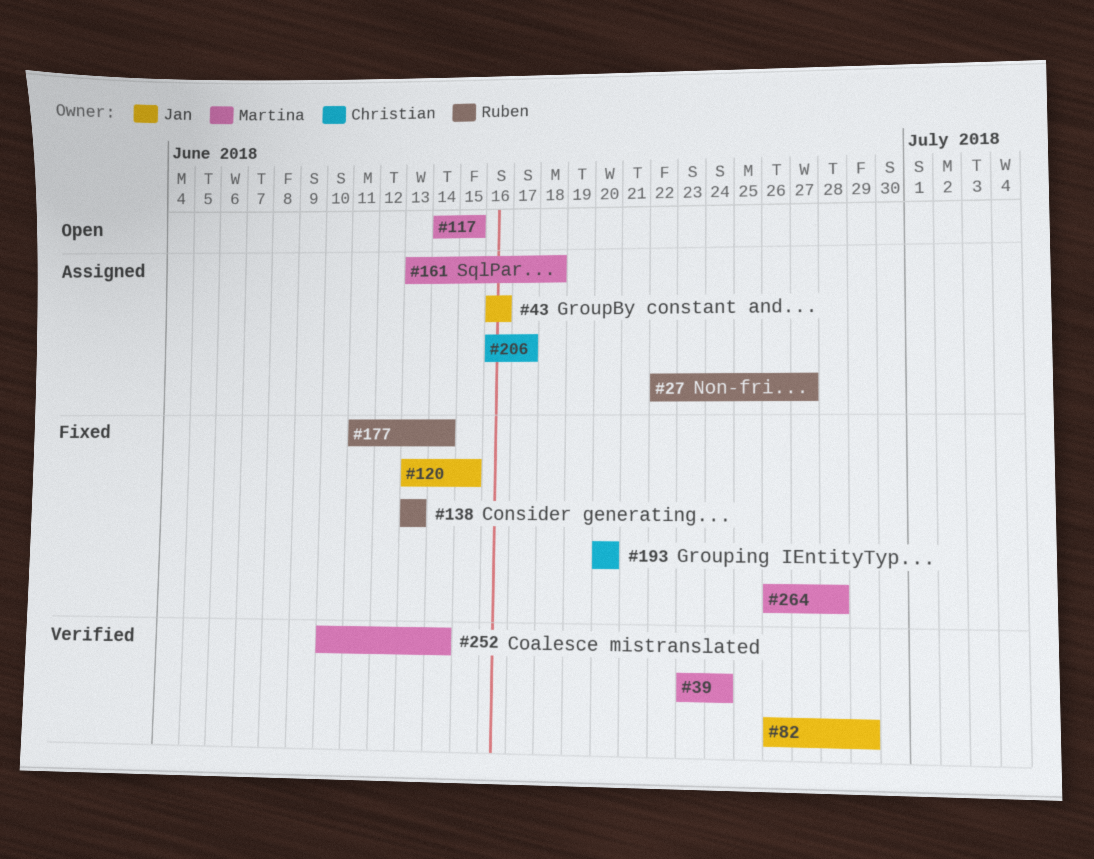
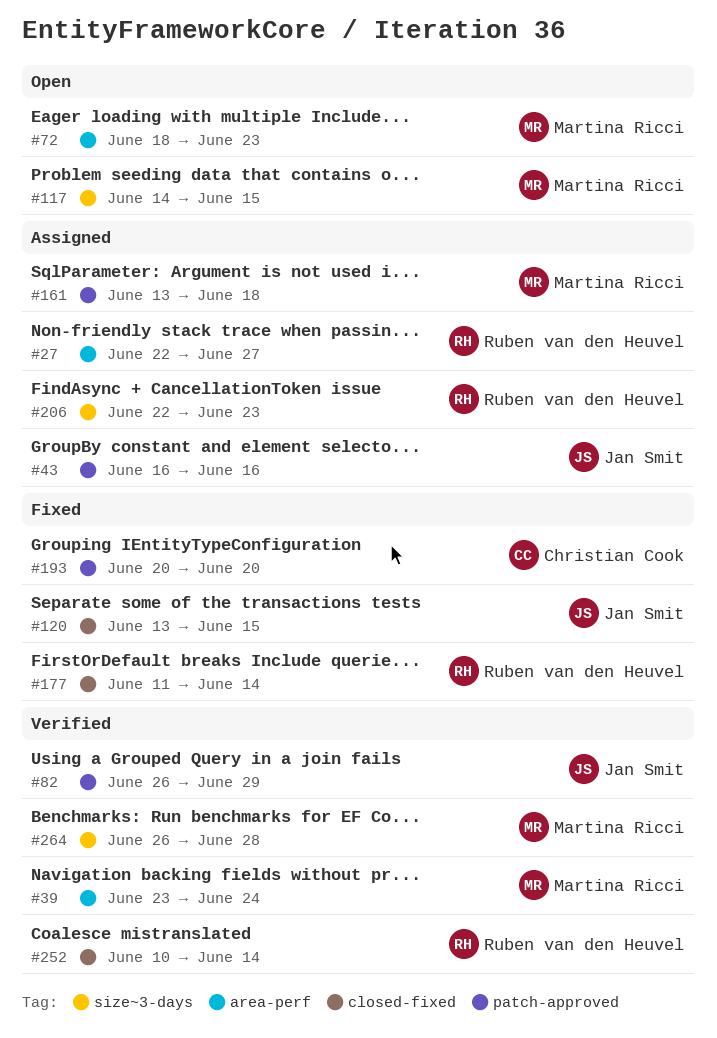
#72: none -> present
#138: present -> none
#206, owner: Christian Cook -> Ruben van den Heuvel
#206, start: Jun 16 -> Jun 22
#206, due: Jun 17 -> Jun 23
#252, owner: Martina Ricci -> Ruben van den Heuvel
#264, status: Fixed -> Verified

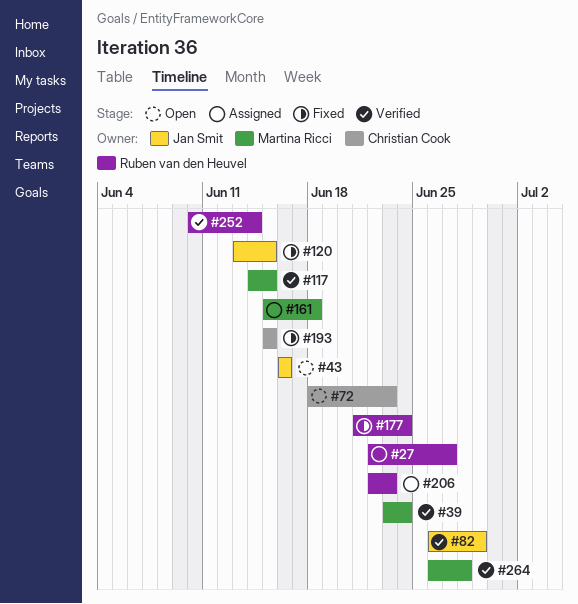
#43, status: Assigned -> Open
#72, owner: Martina Ricci -> Christian Cook
#117, status: Open -> Verified
#161, start: Jun 13 -> Jun 15
#177, start: Jun 11 -> Jun 21
#177, due: Jun 14 -> Jun 24
#193, start: Jun 20 -> Jun 15
#193, due: Jun 20 -> Jun 15

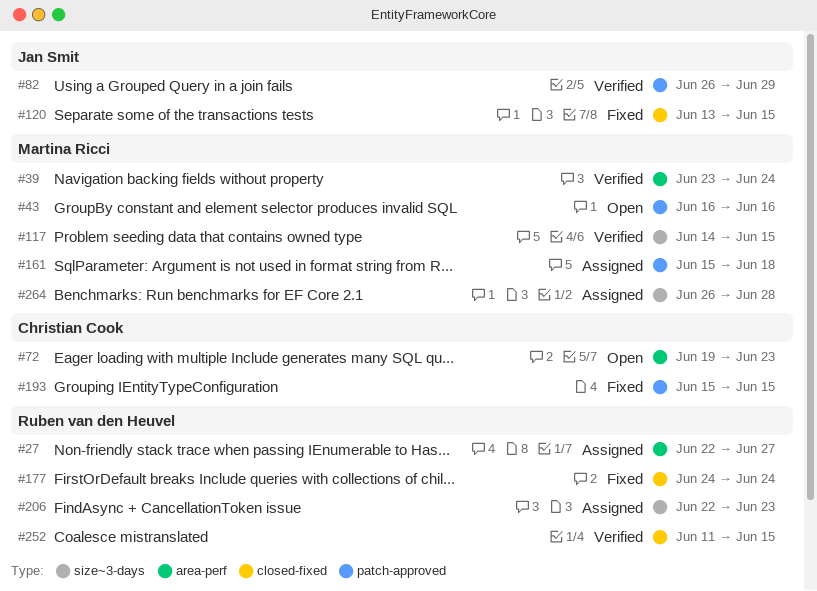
#43, owner: Jan Smit -> Martina Ricci
#72, start: Jun 18 -> Jun 19
#177, start: Jun 21 -> Jun 24
#252, start: Jun 10 -> Jun 11
#252, due: Jun 14 -> Jun 15
#264, status: Verified -> Assigned

